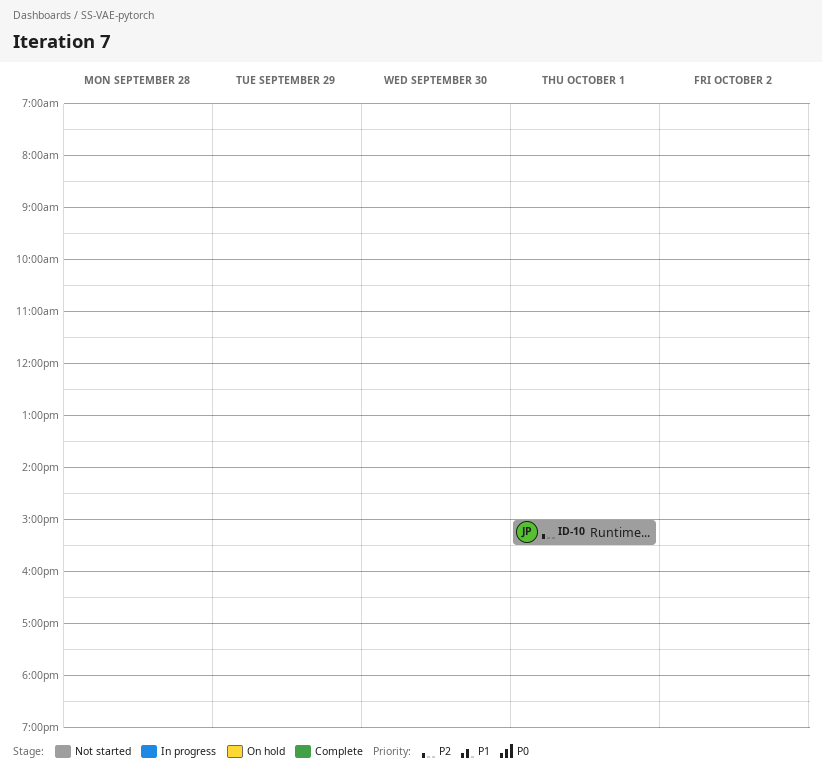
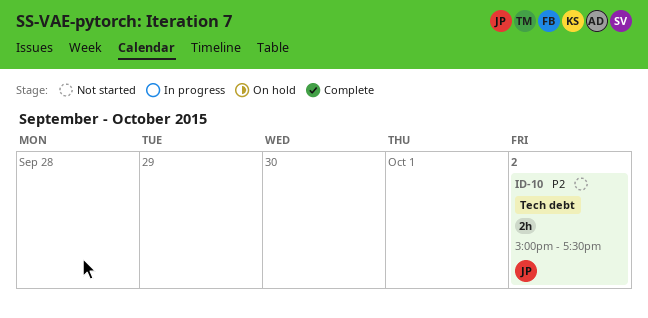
ID-10, day: Oct 1 -> Oct 2
ID-10, ends: 15:30 -> 17:30

